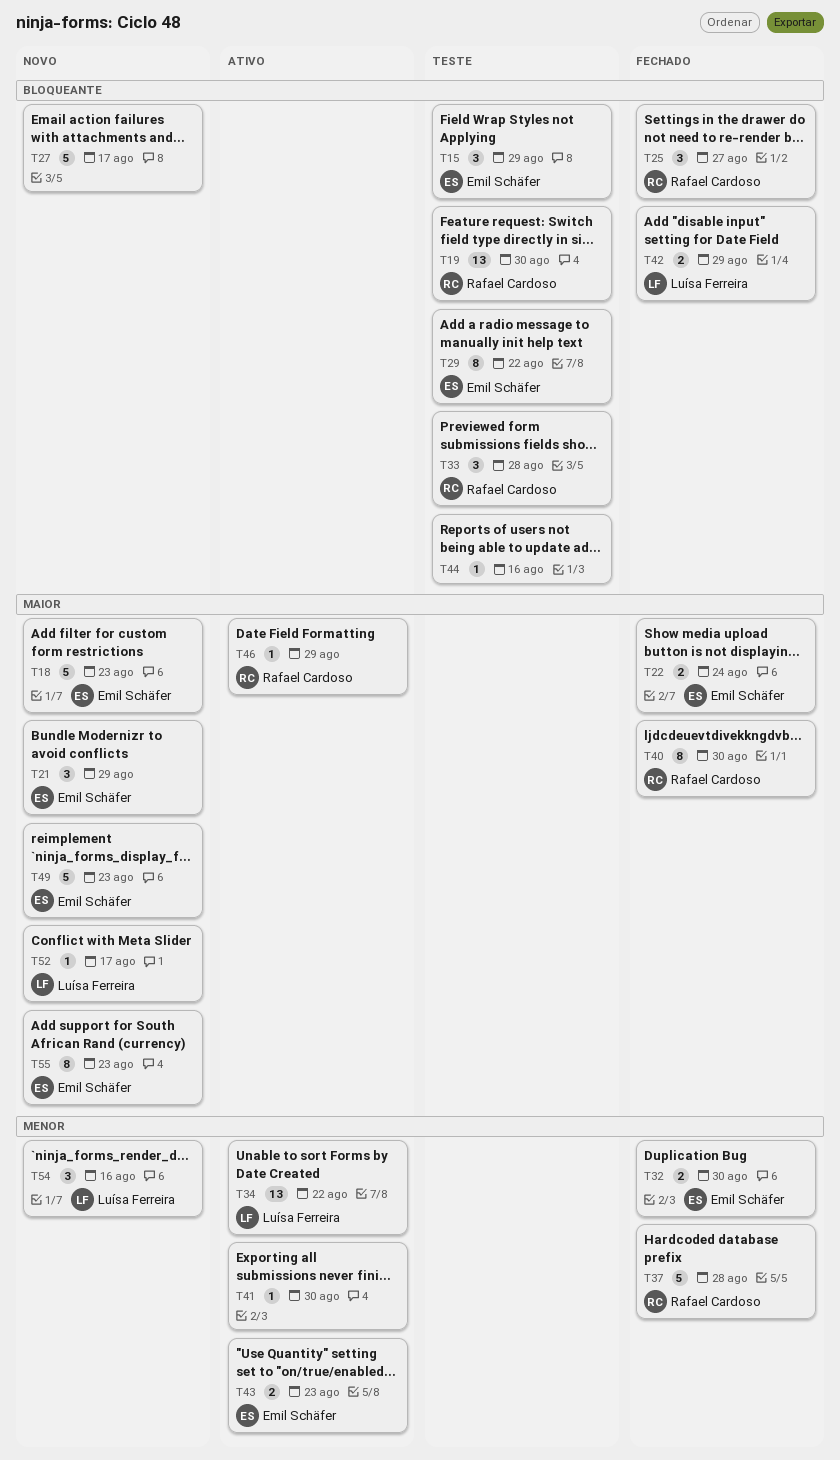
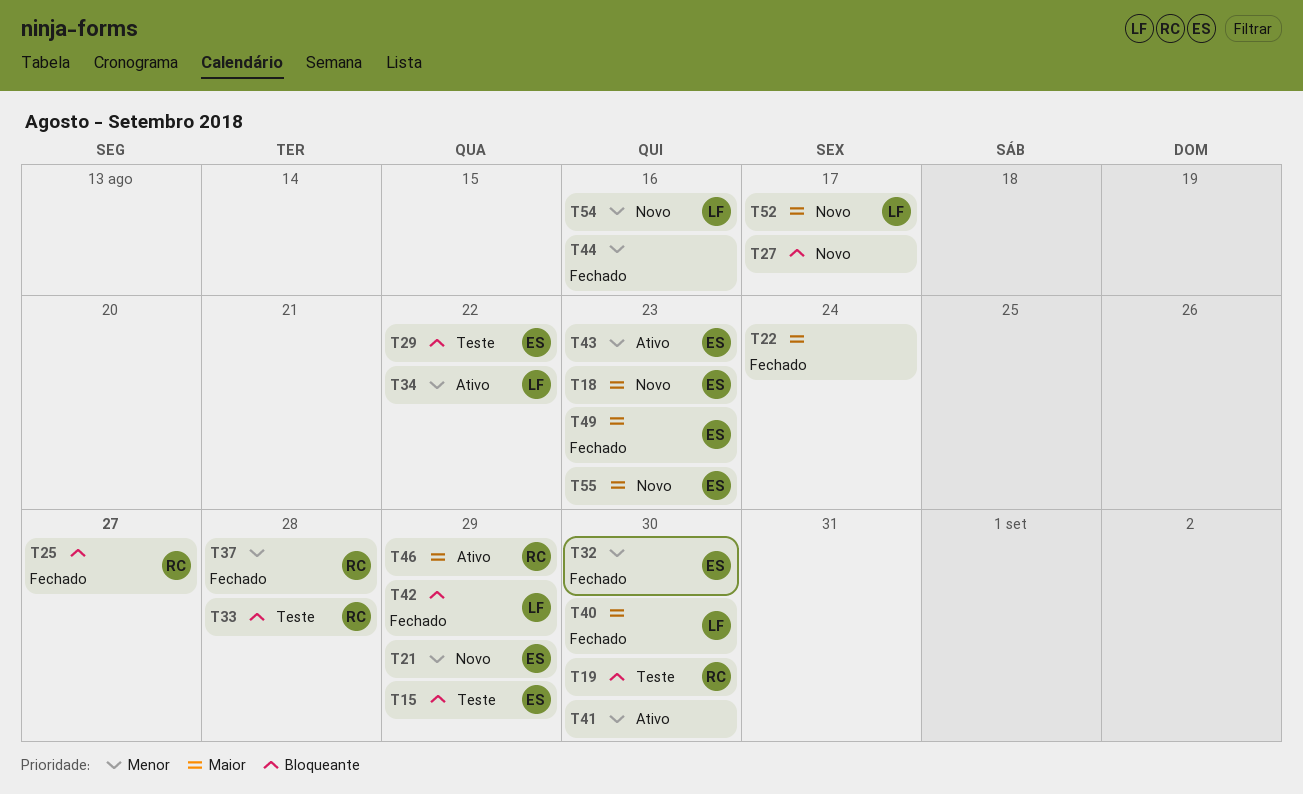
T21, priority: Maior -> Menor
T22, owner: Emil Schäfer -> none
T40, owner: Rafael Cardoso -> Luísa Ferreira
T44, status: Teste -> Fechado
T44, priority: Bloqueante -> Menor
T49, status: Novo -> Fechado

